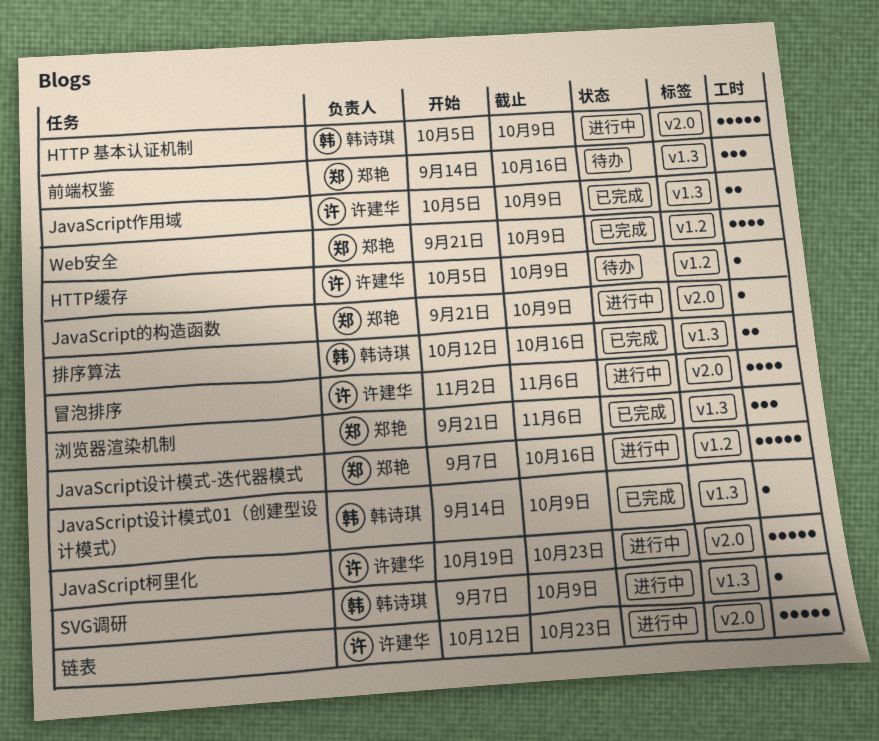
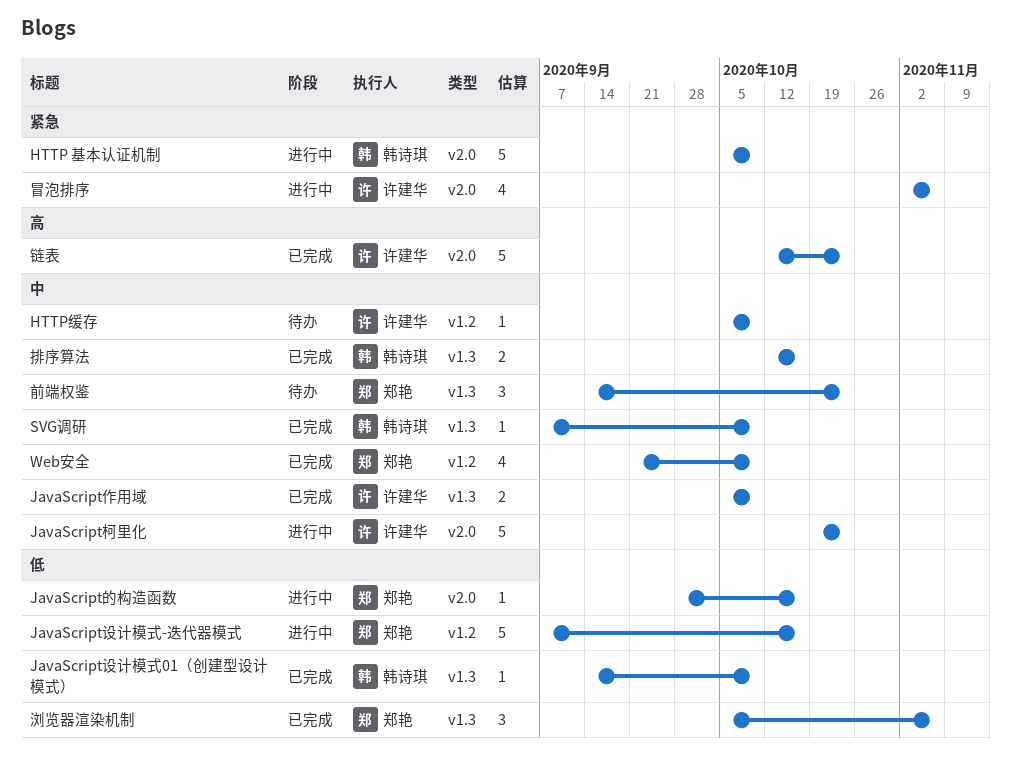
JavaScript的构造函数, start: Sep 21 -> Sep 28
JavaScript的构造函数, due: Oct 9 -> Oct 16
SVG调研, status: 进行中 -> 已完成
前端权鉴, due: Oct 16 -> Oct 23
浏览器渲染机制, start: Sep 21 -> Oct 5
链表, status: 进行中 -> 已完成

